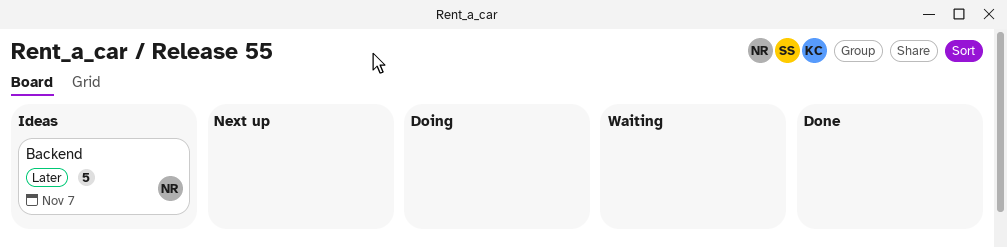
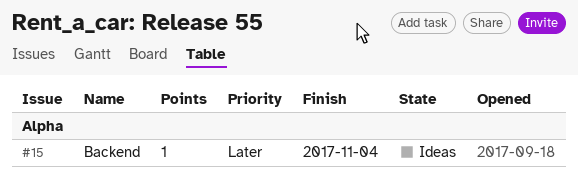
Backend, estimate: 5 -> 1
Backend, due: Nov 7 -> Nov 4

